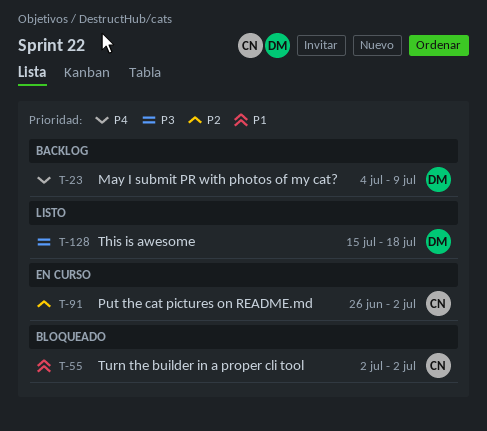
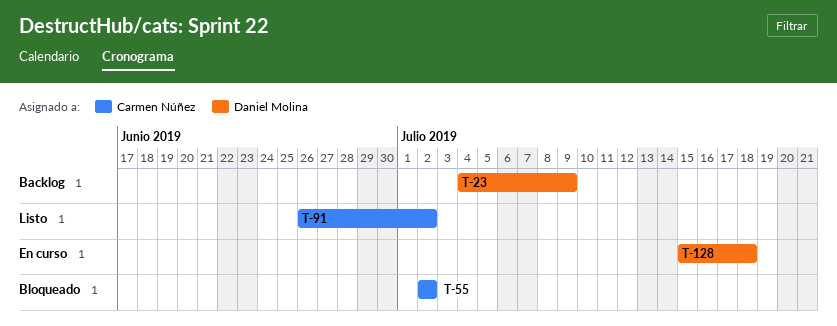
T-91, status: En curso -> Listo
T-128, status: Listo -> En curso

